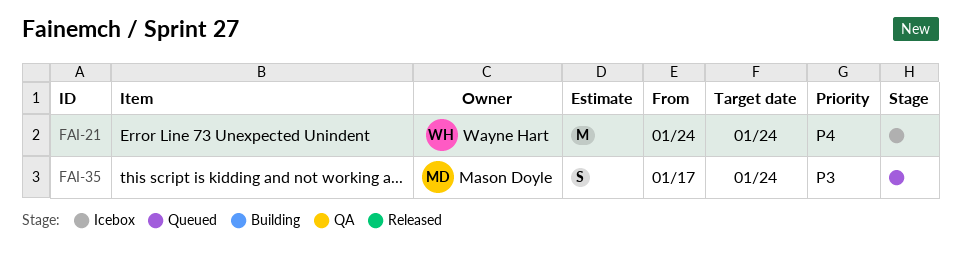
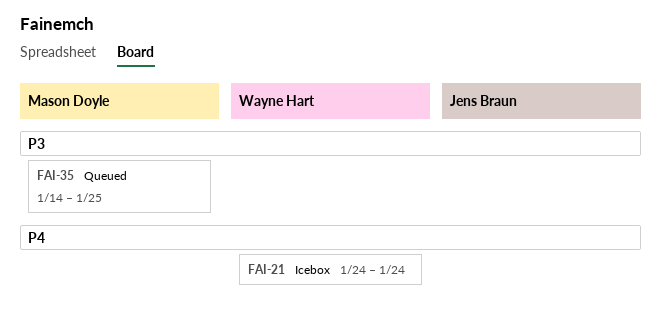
FAI-35, start: Jan 17 -> Jan 14
FAI-35, due: Jan 24 -> Jan 25

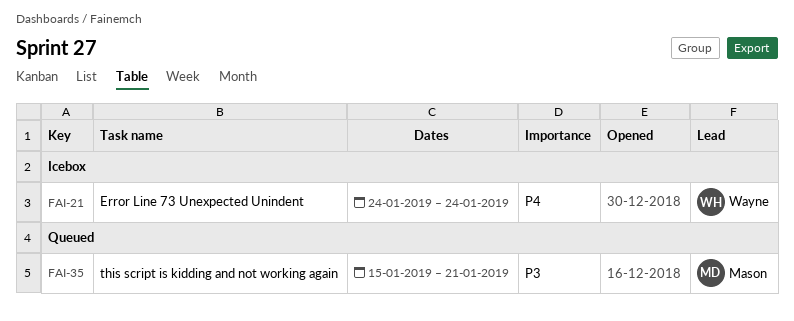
FAI-35, start: Jan 14 -> Jan 15
FAI-35, due: Jan 25 -> Jan 21

